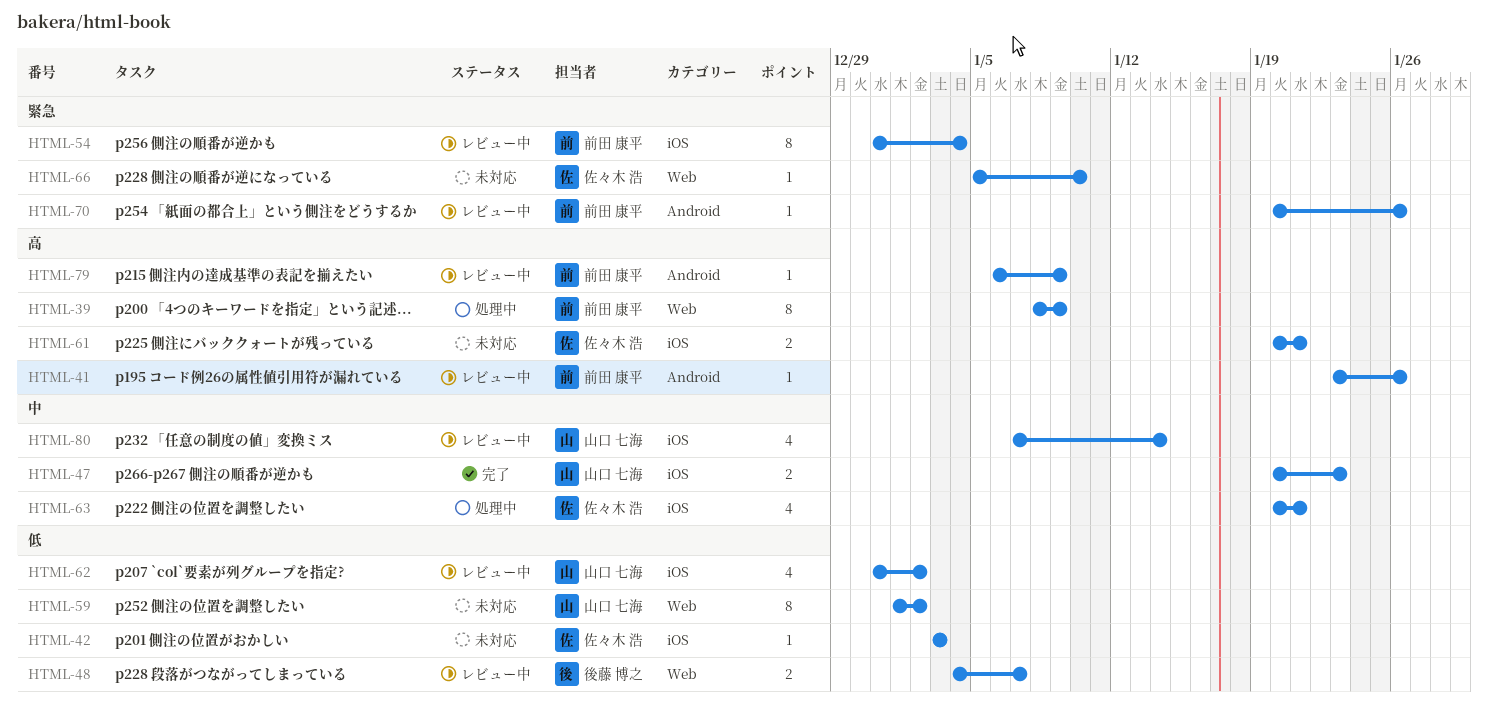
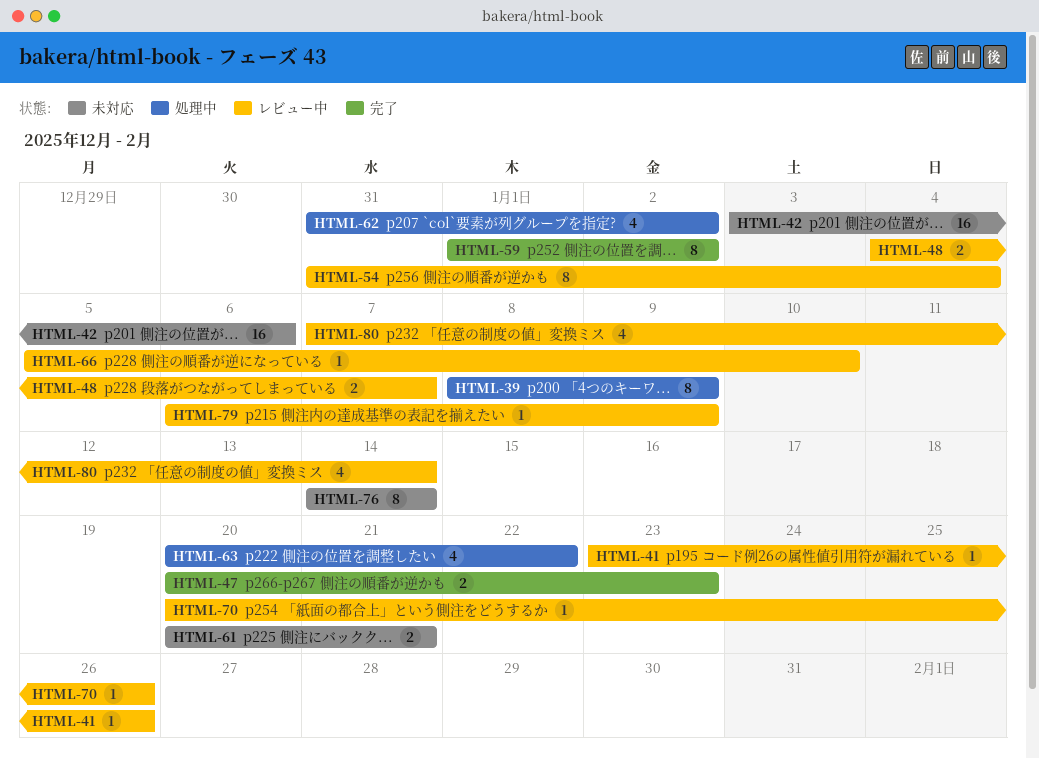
HTML-42, estimate: 1 -> 16
HTML-42, due: Jan 3 -> Jan 6
HTML-59, status: 未対応 -> 完了
HTML-62, status: レビュー中 -> 処理中
HTML-63, due: Jan 21 -> Jan 22
HTML-66, status: 未対応 -> レビュー中
HTML-76: none -> present

